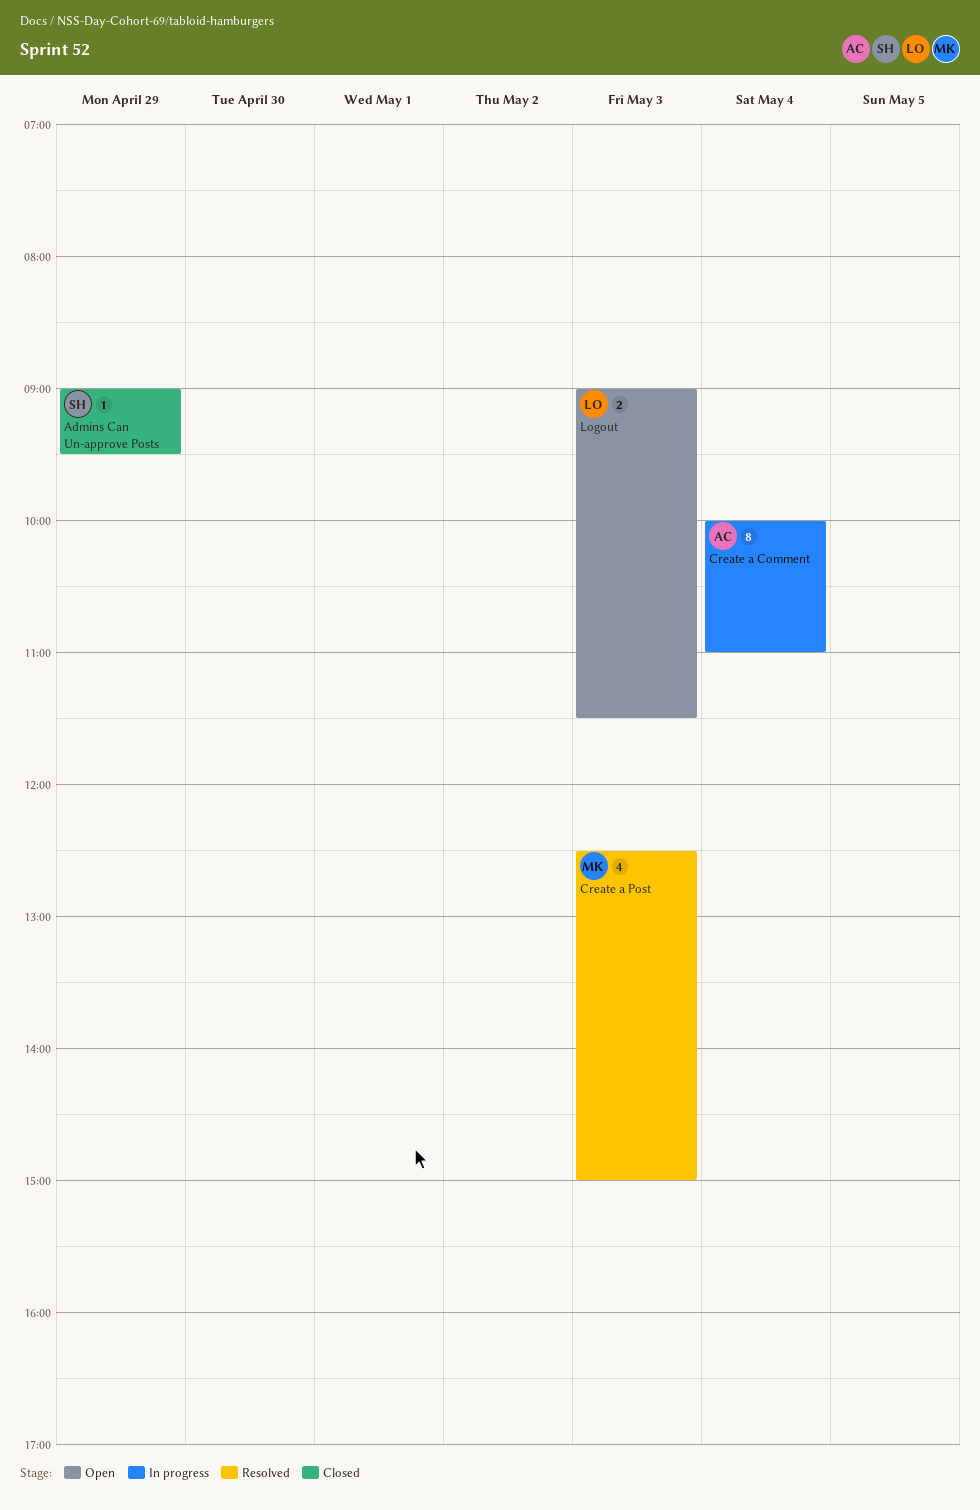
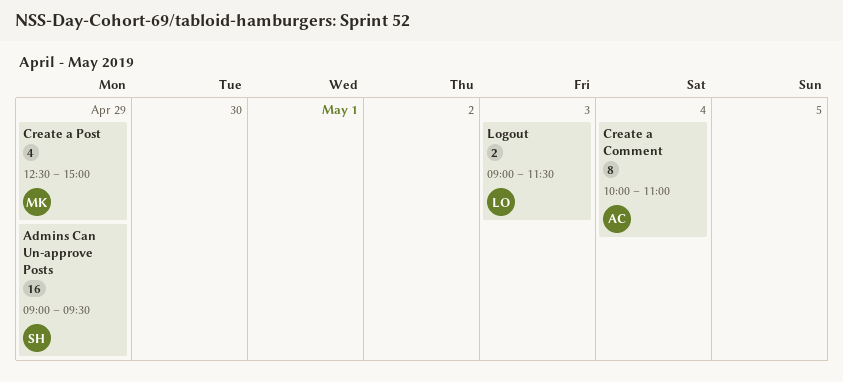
Admins Can Un-approve Posts, estimate: 1 -> 16
Create a Post, day: May 3 -> Apr 29

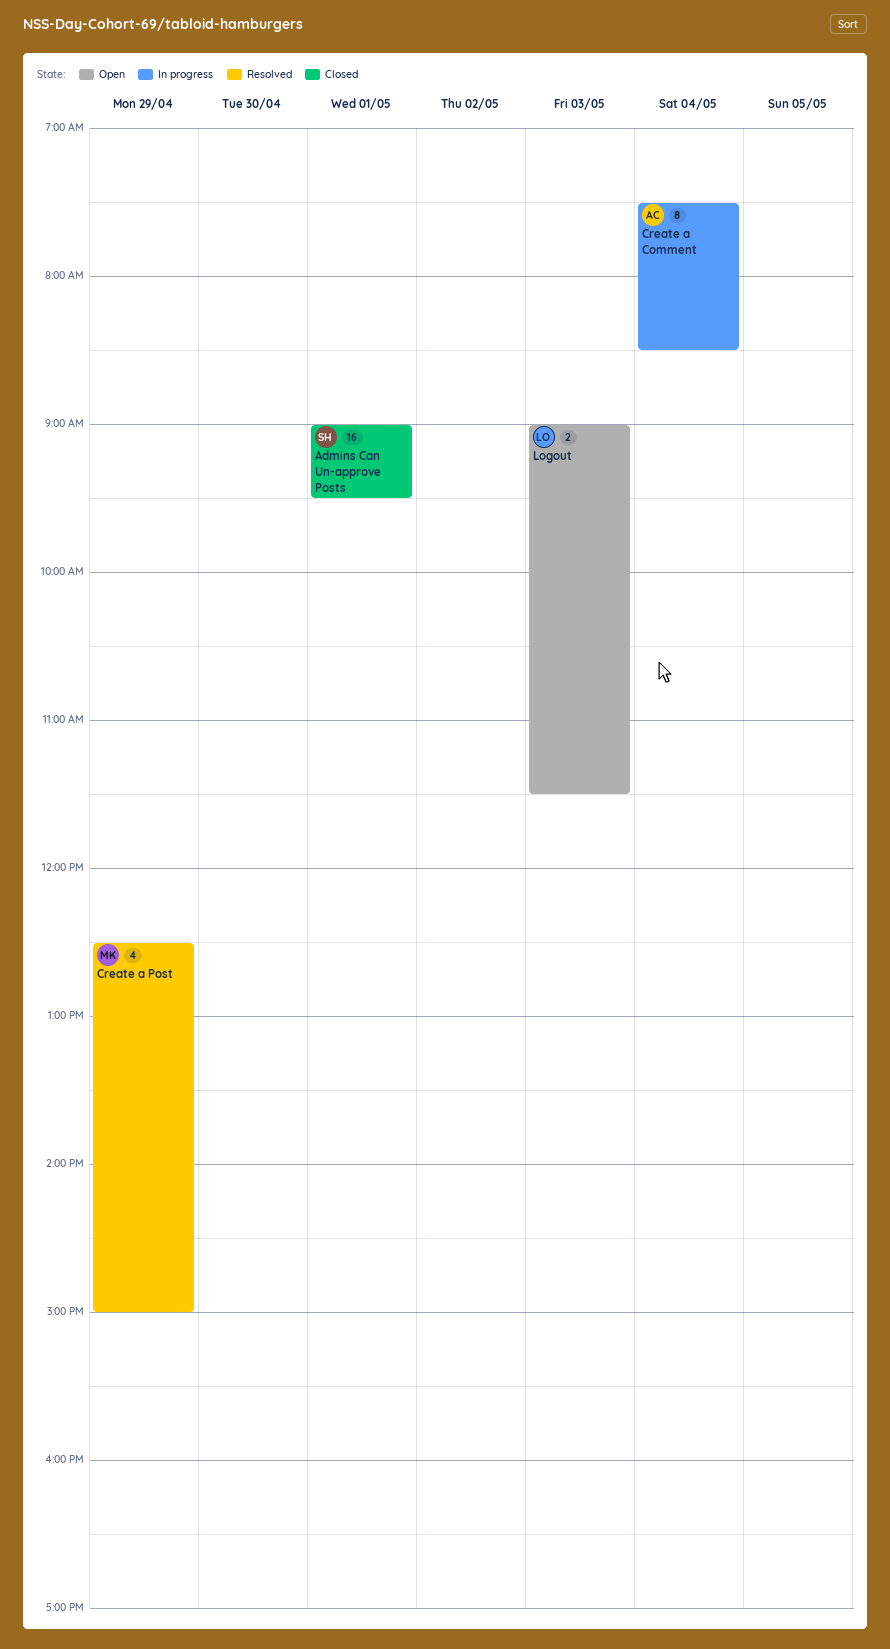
Admins Can Un-approve Posts, day: Apr 29 -> May 1
Create a Comment, begins: 10:00 -> 07:30
Create a Comment, ends: 11:00 -> 08:30

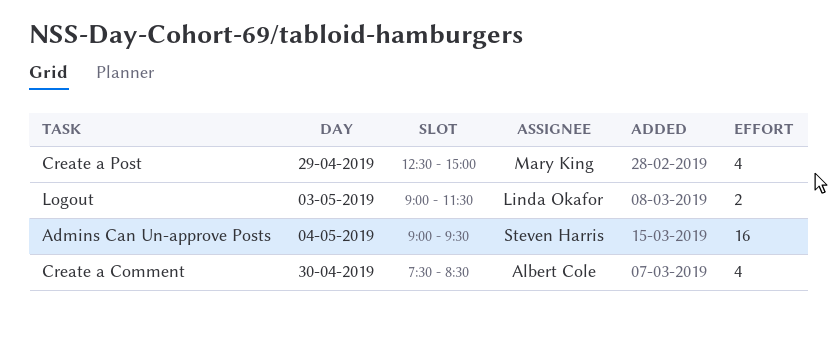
Admins Can Un-approve Posts, day: May 1 -> May 4
Create a Comment, estimate: 8 -> 4
Create a Comment, day: May 4 -> Apr 30

